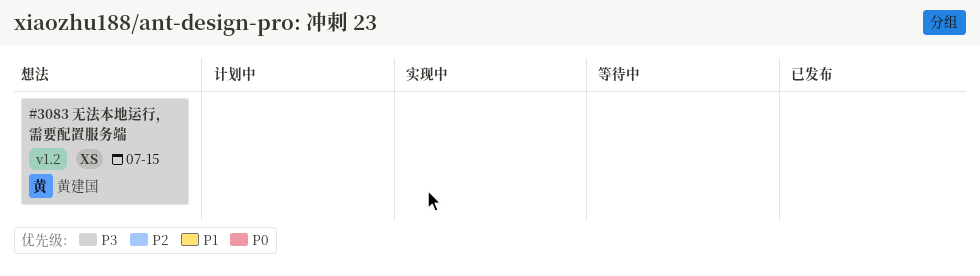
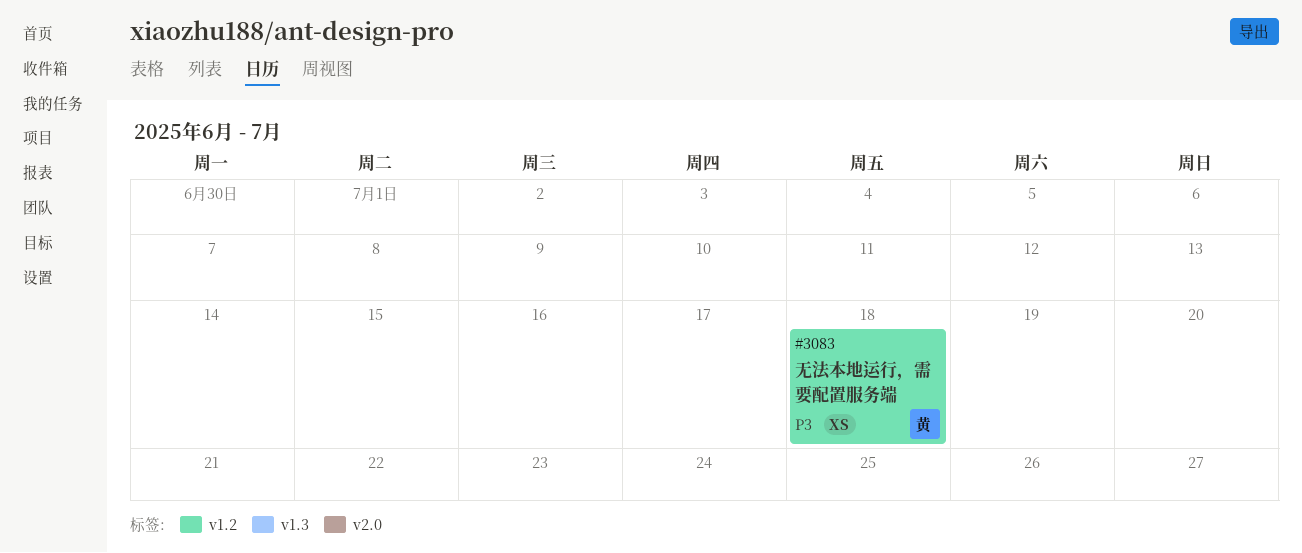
#3083, due: Jul 15 -> Jul 18

